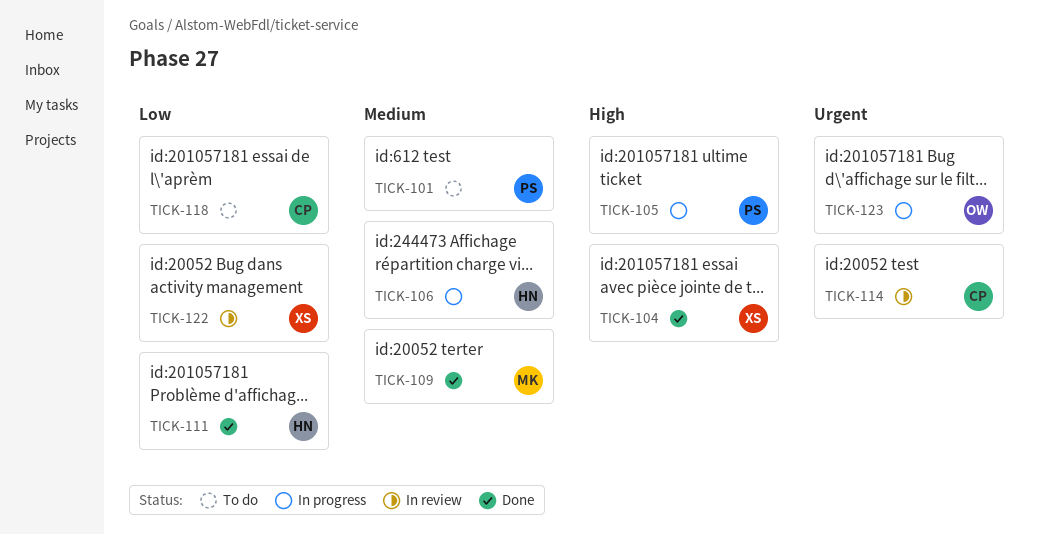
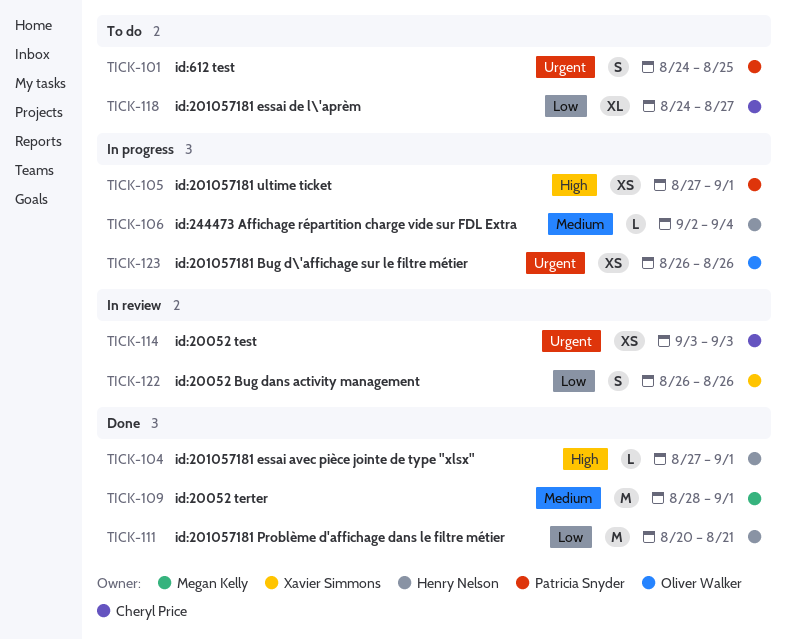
TICK-101, priority: Medium -> Urgent
TICK-104, owner: Xavier Simmons -> Henry Nelson

